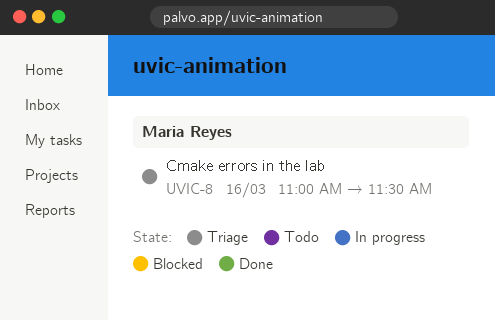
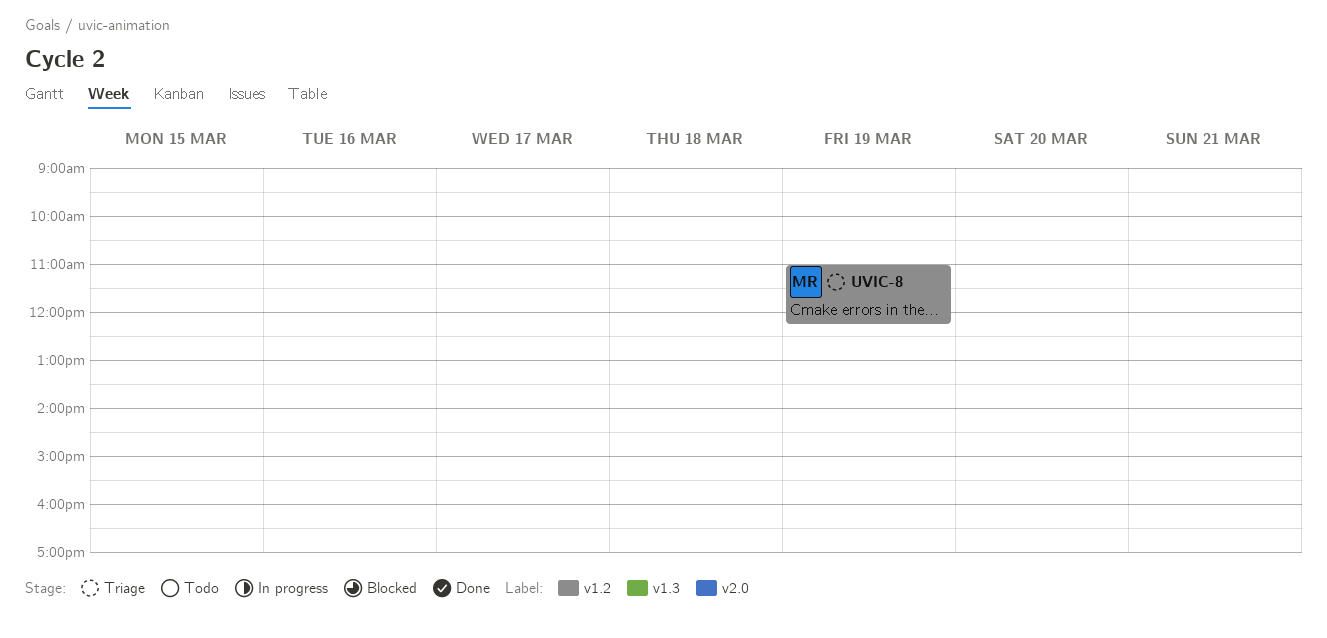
UVIC-8, day: Mar 16 -> Mar 19
UVIC-8, ends: 11:30 -> 12:15

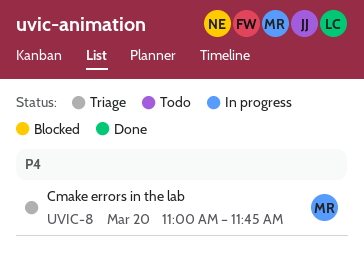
UVIC-8, day: Mar 19 -> Mar 20
UVIC-8, ends: 12:15 -> 11:45

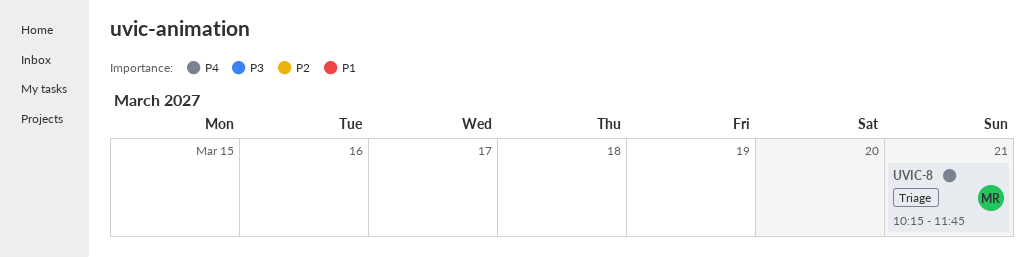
UVIC-8, day: Mar 20 -> Mar 21
UVIC-8, begins: 11:00 -> 10:15

